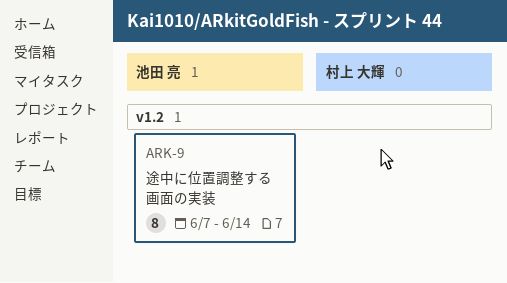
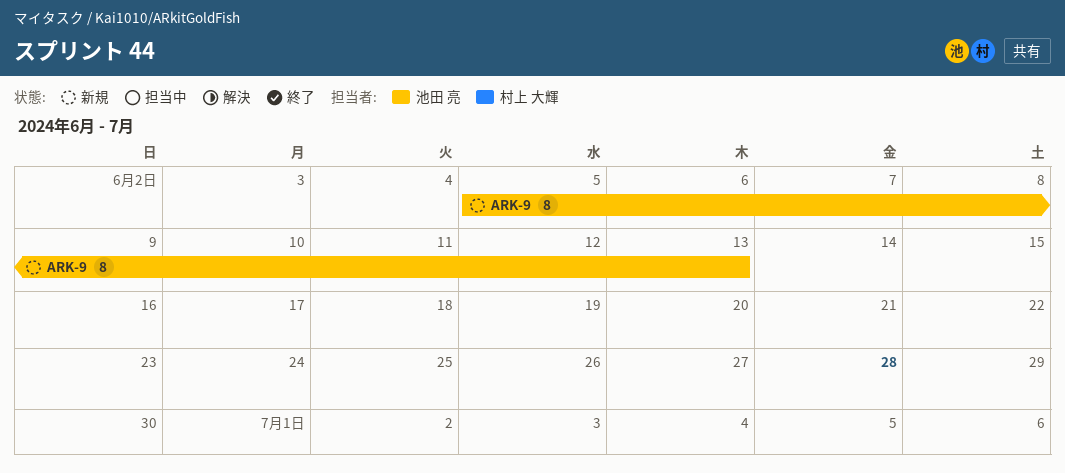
ARK-9, start: Jun 7 -> Jun 5
ARK-9, due: Jun 14 -> Jun 13

